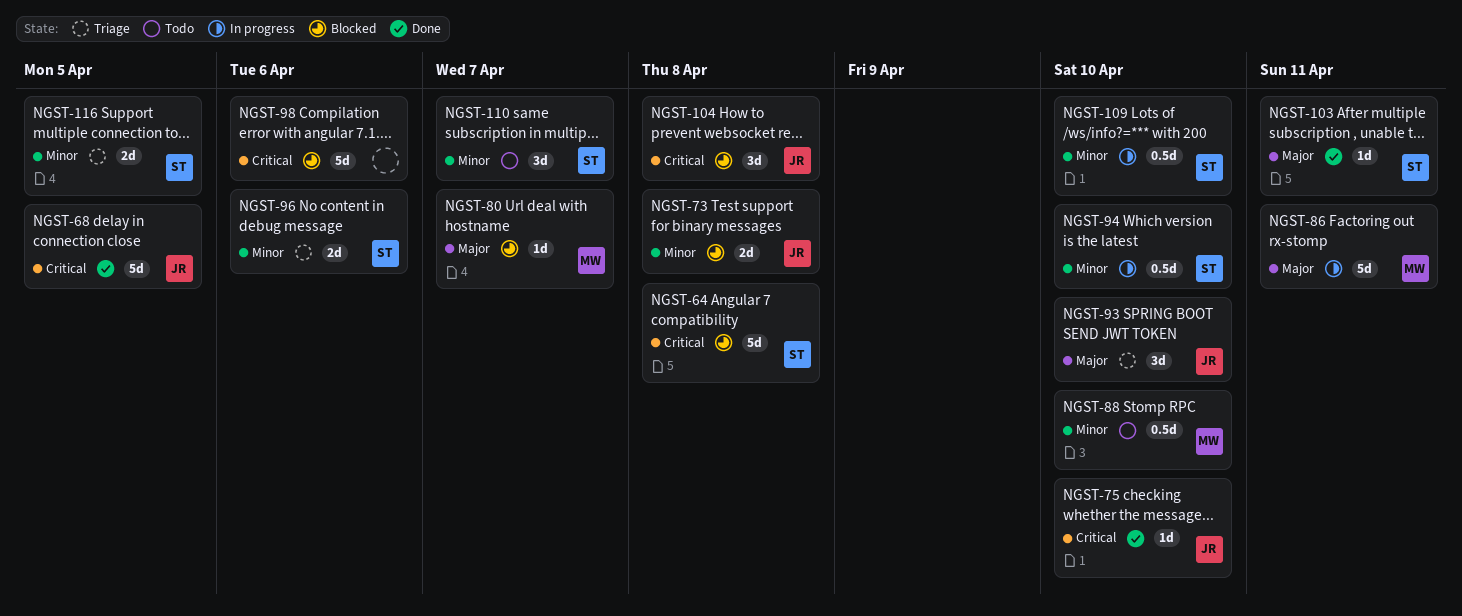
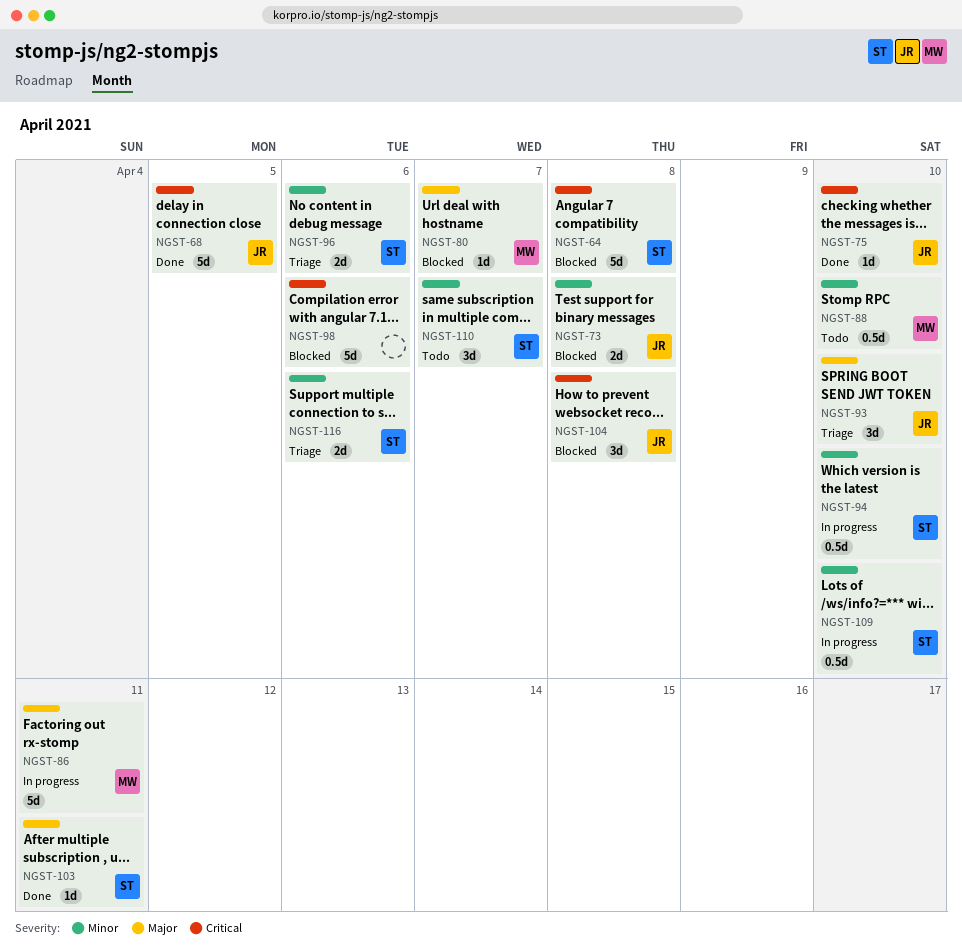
NGST-116, due: Apr 5 -> Apr 6

